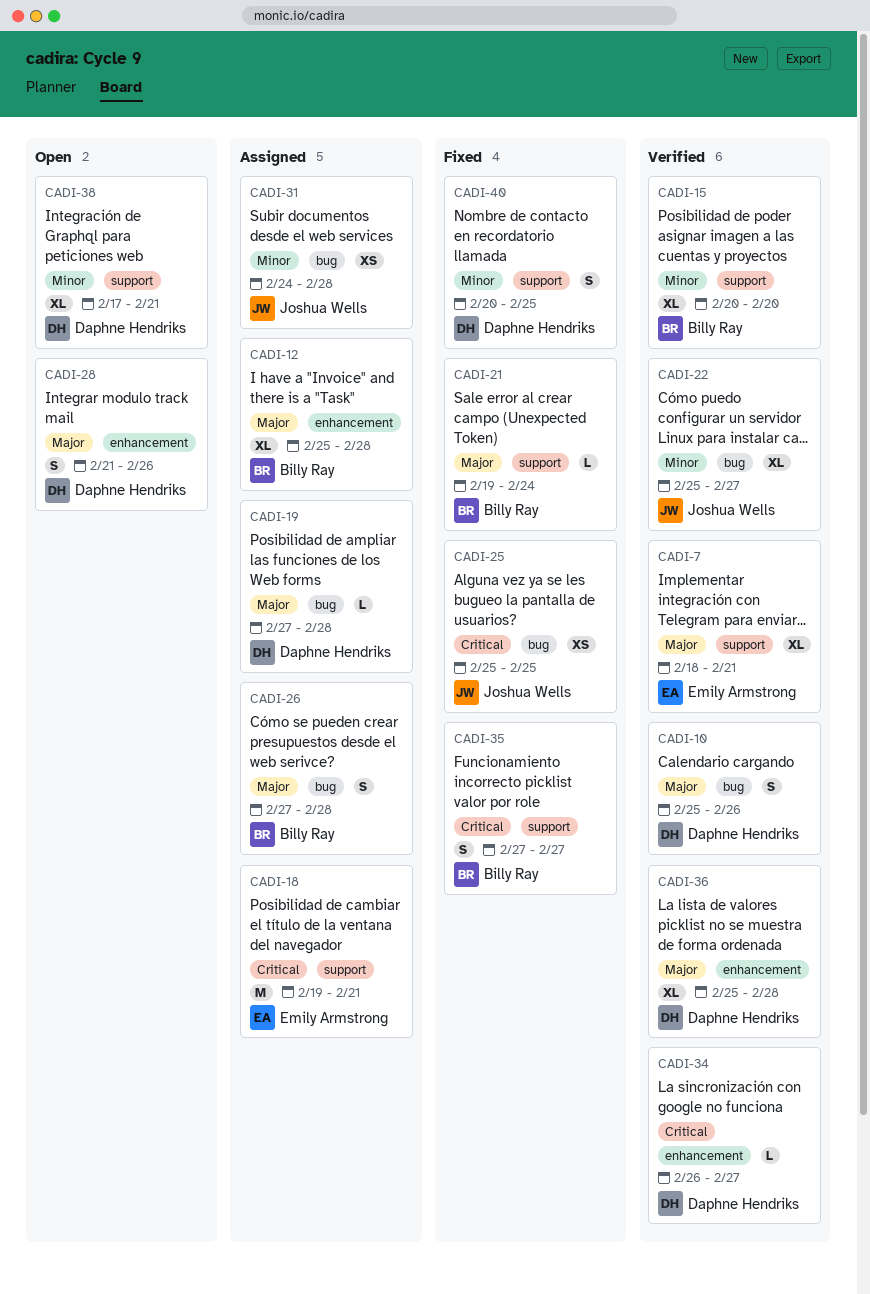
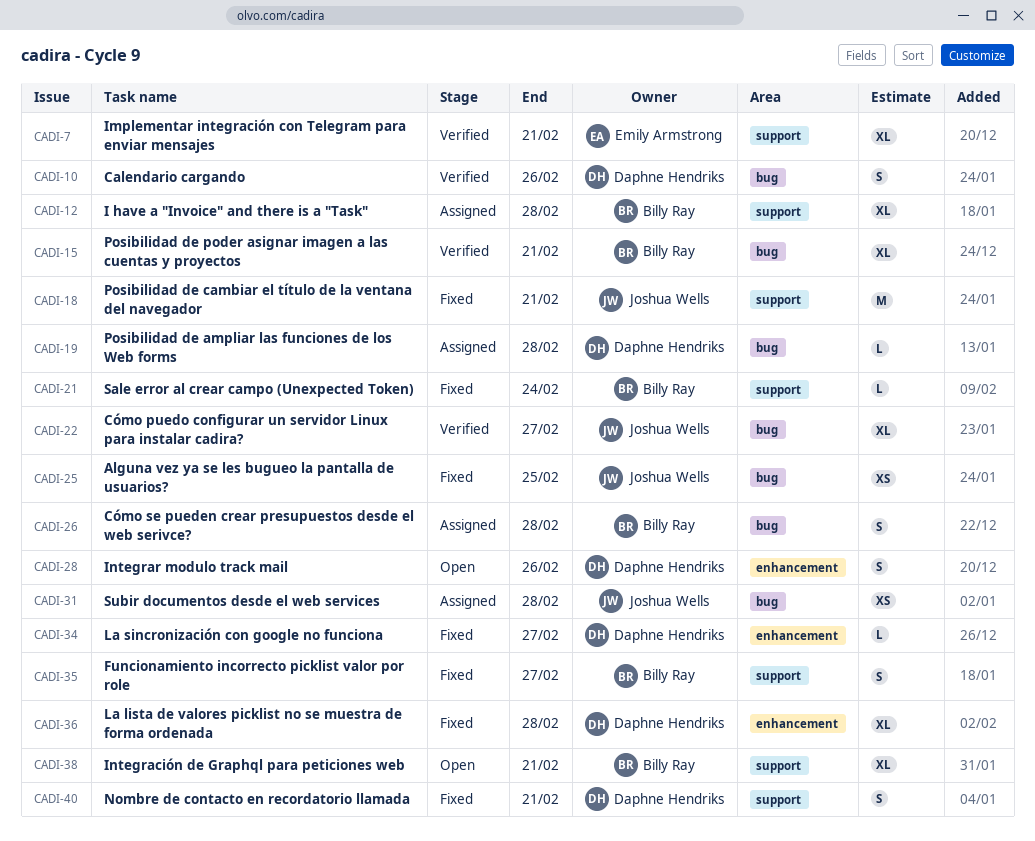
CADI-12, label: enhancement -> support
CADI-15, label: support -> bug
CADI-15, due: Feb 20 -> Feb 21
CADI-18, status: Assigned -> Fixed
CADI-18, owner: Emily Armstrong -> Joshua Wells
CADI-34, status: Verified -> Fixed
CADI-36, status: Verified -> Fixed
CADI-38, owner: Daphne Hendriks -> Billy Ray
CADI-40, due: Feb 25 -> Feb 21

